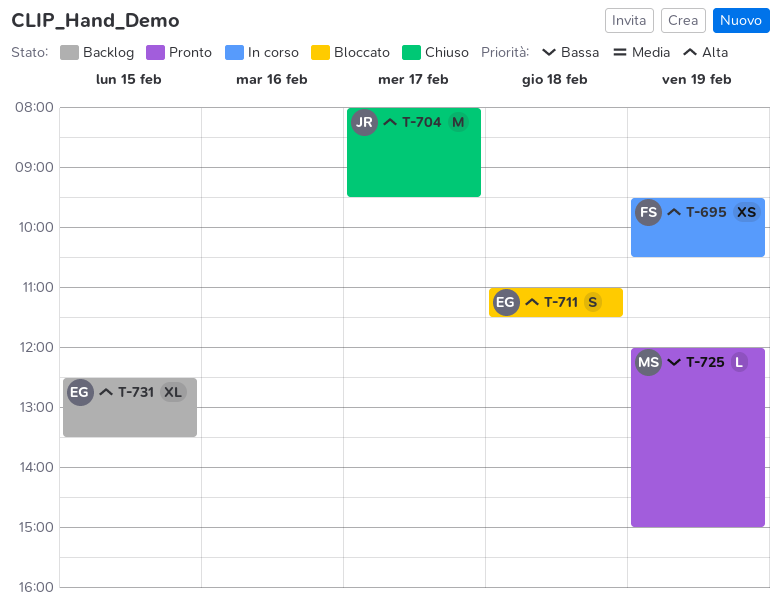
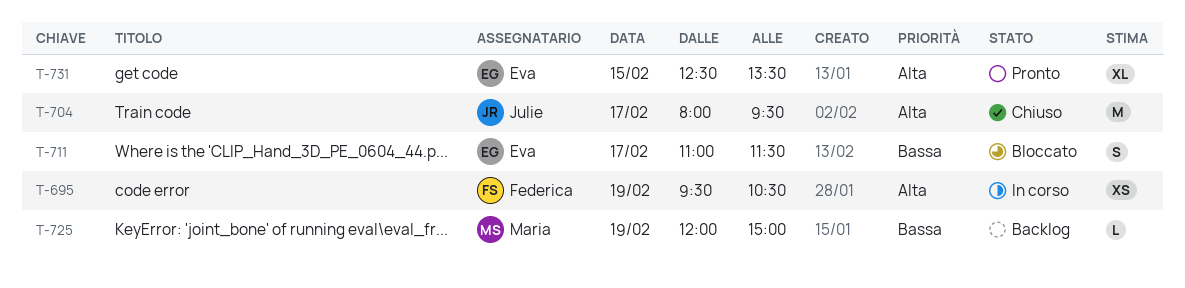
T-711, priority: Alta -> Bassa
T-711, day: Feb 18 -> Feb 17
T-725, status: Pronto -> Backlog
T-731, status: Backlog -> Pronto

